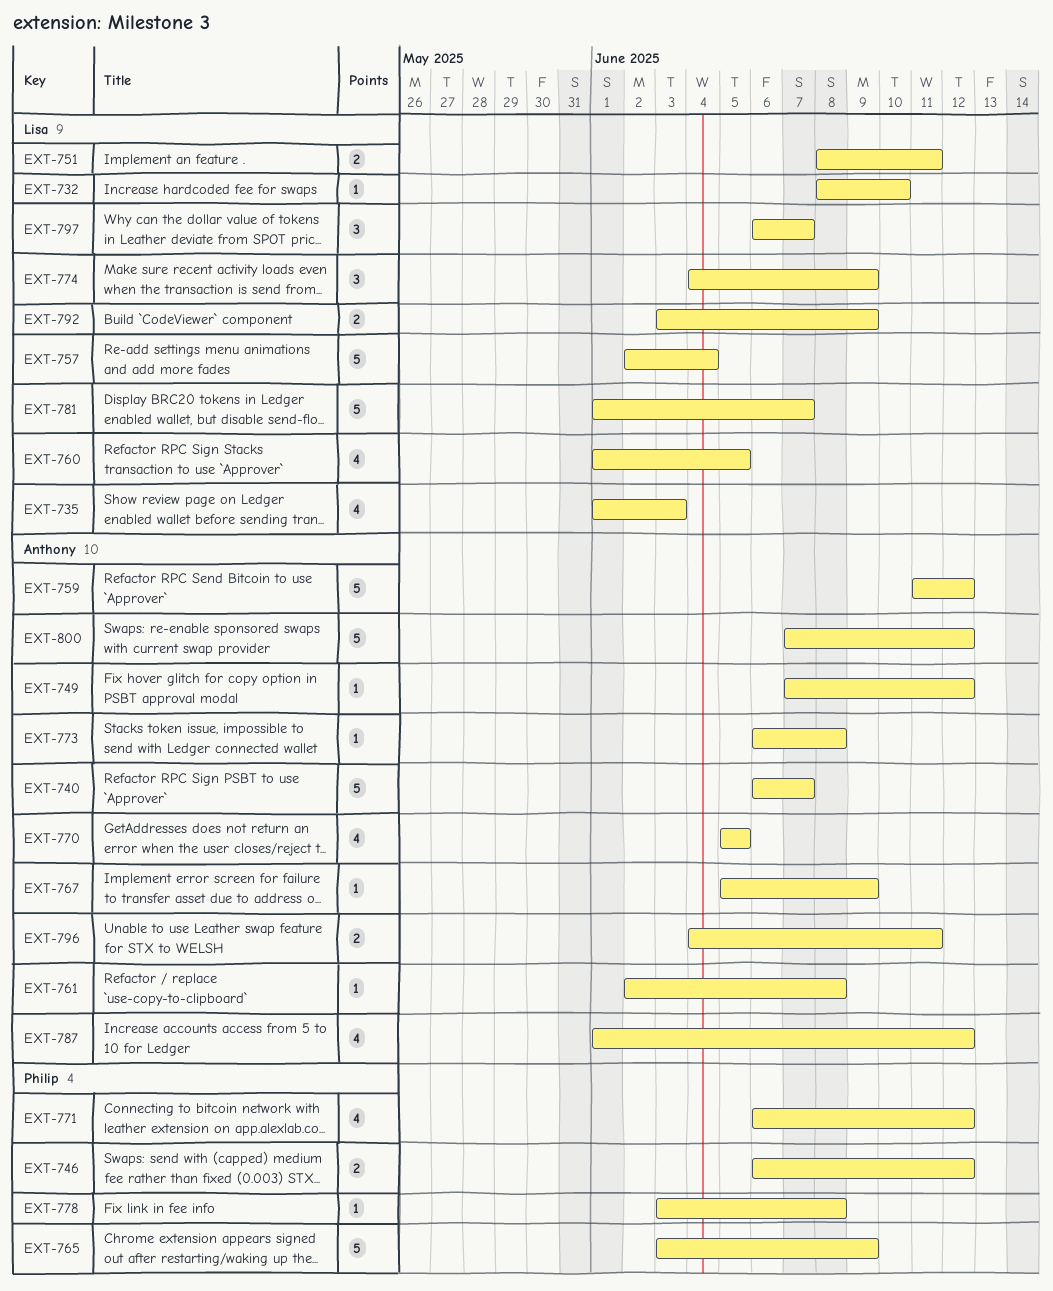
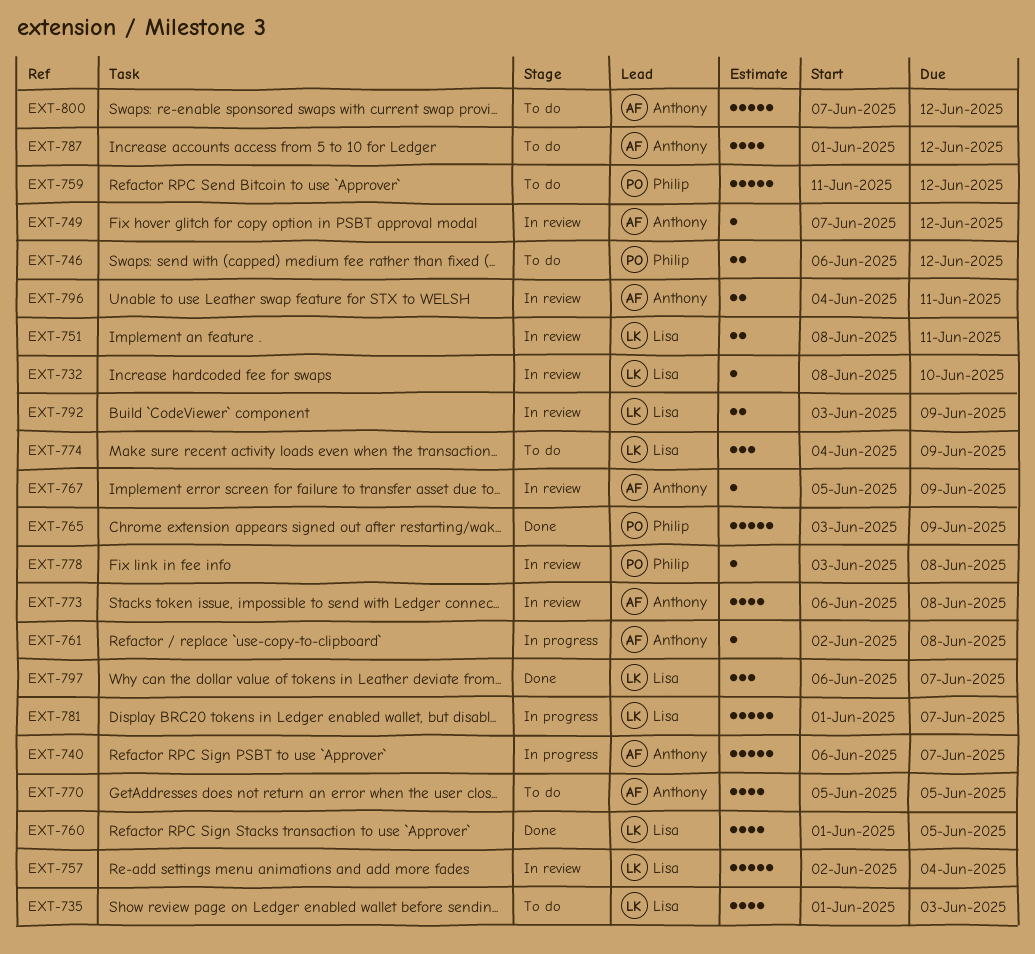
EXT-759, owner: Anthony -> Philip
EXT-771: present -> none
EXT-773, estimate: 1 -> 4

